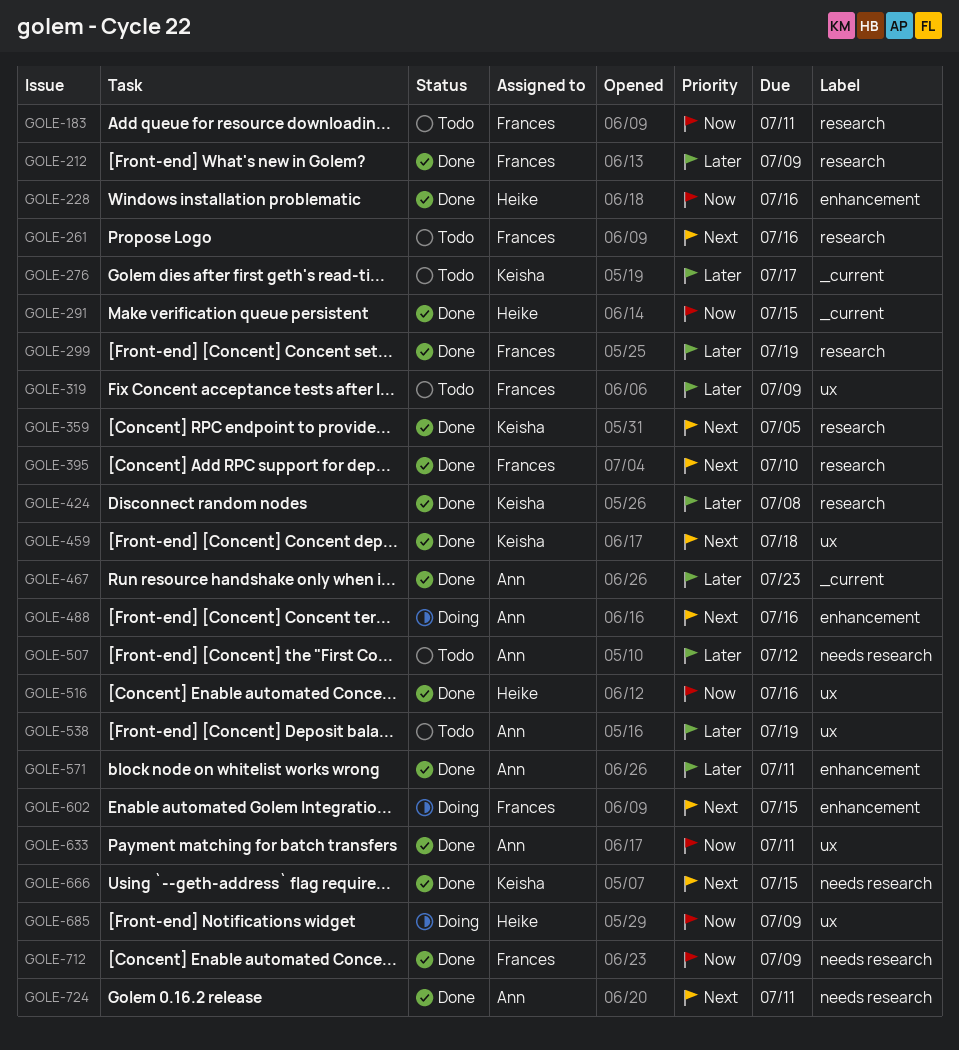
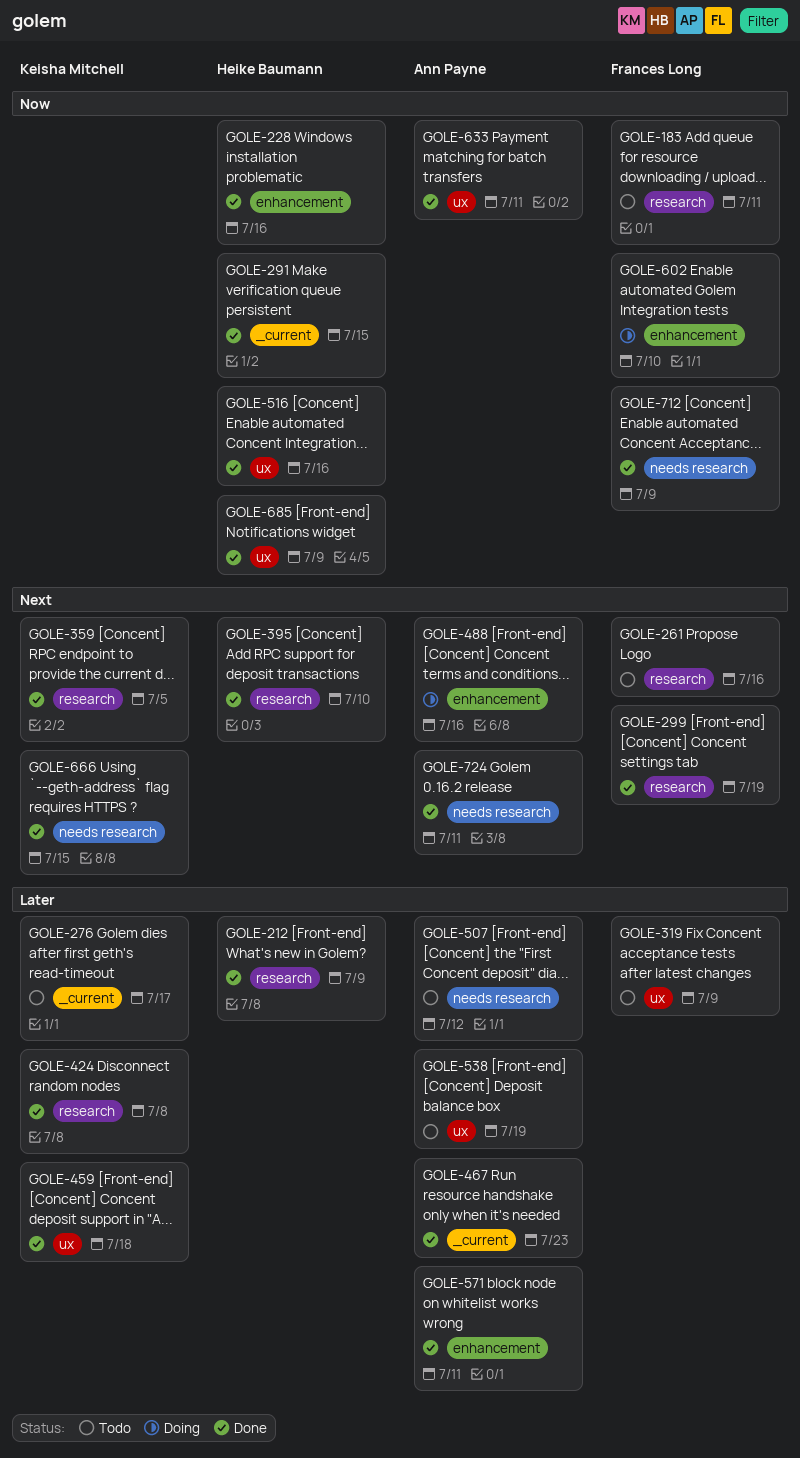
GOLE-212, owner: Frances Long -> Heike Baumann
GOLE-299, priority: Later -> Next
GOLE-395, owner: Frances Long -> Heike Baumann
GOLE-459, priority: Next -> Later
GOLE-602, priority: Next -> Now
GOLE-602, due: Jul 15 -> Jul 10
GOLE-685, status: Doing -> Done

